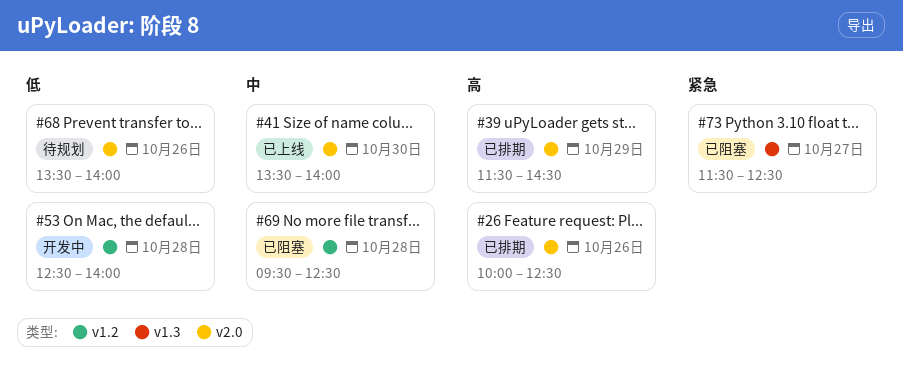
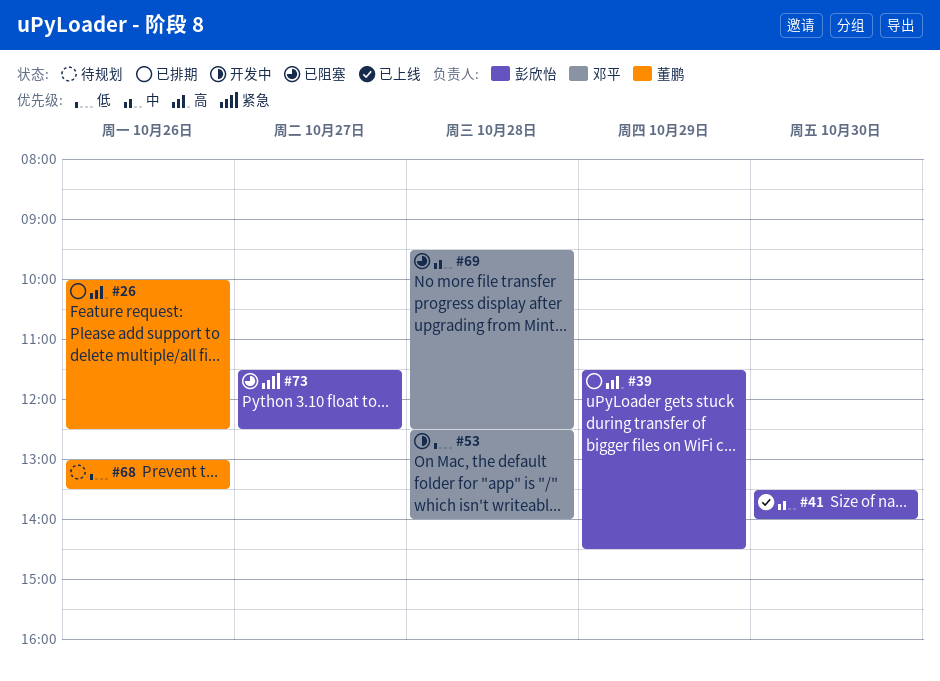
#68, begins: 13:30 -> 13:00
#68, ends: 14:00 -> 13:30

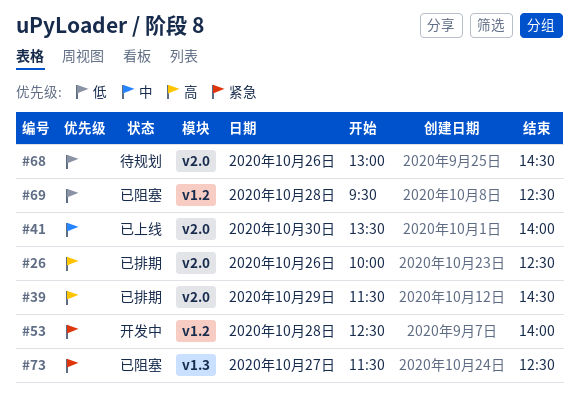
#53, priority: 低 -> 紧急
#68, ends: 13:30 -> 14:30
#69, priority: 中 -> 低

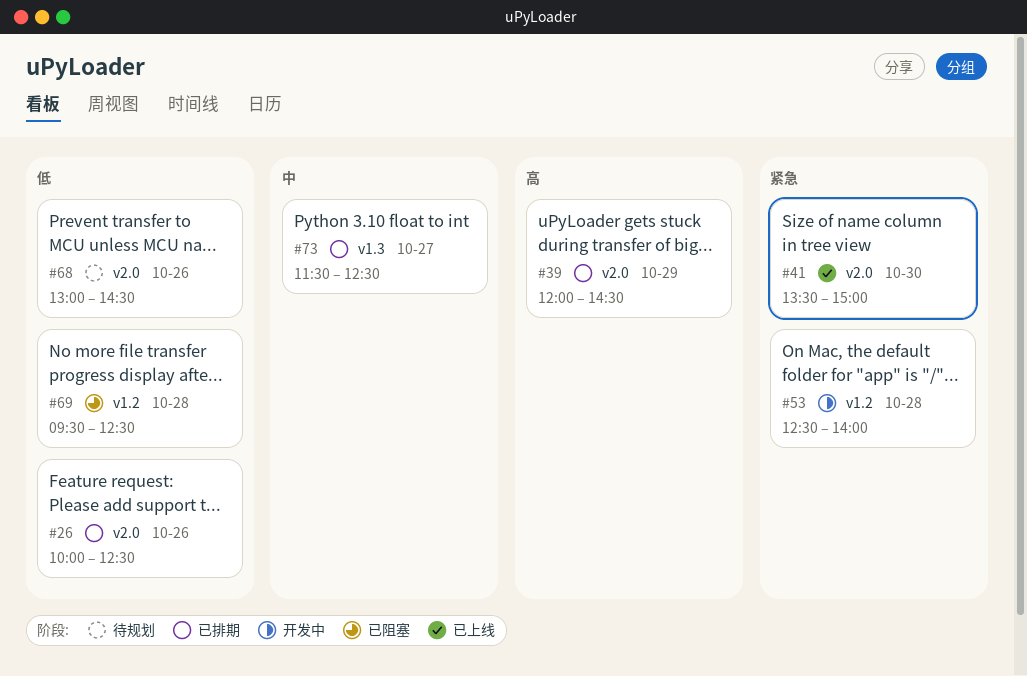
#26, priority: 高 -> 低
#39, begins: 11:30 -> 12:00
#41, priority: 中 -> 紧急
#41, ends: 14:00 -> 15:00
#73, status: 已阻塞 -> 已排期
#73, priority: 紧急 -> 中

